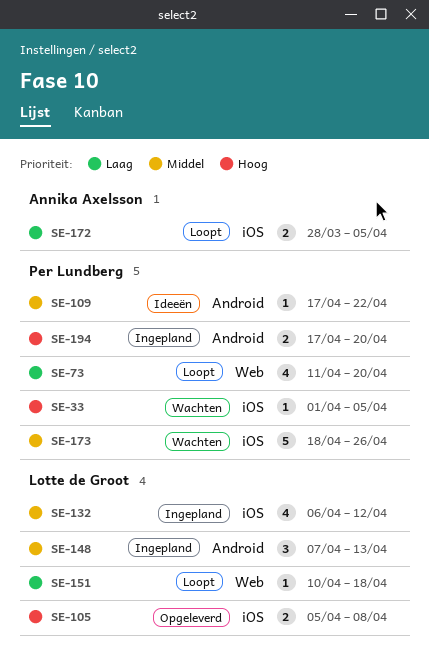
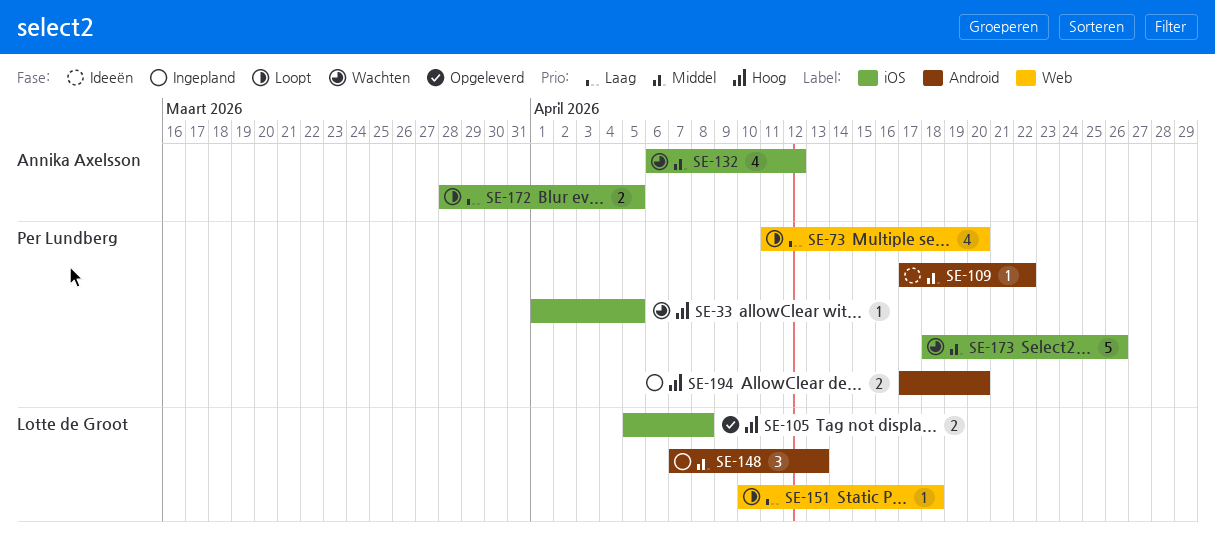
SE-132, status: Ingepland -> Wachten
SE-132, owner: Lotte de Groot -> Annika Axelsson

